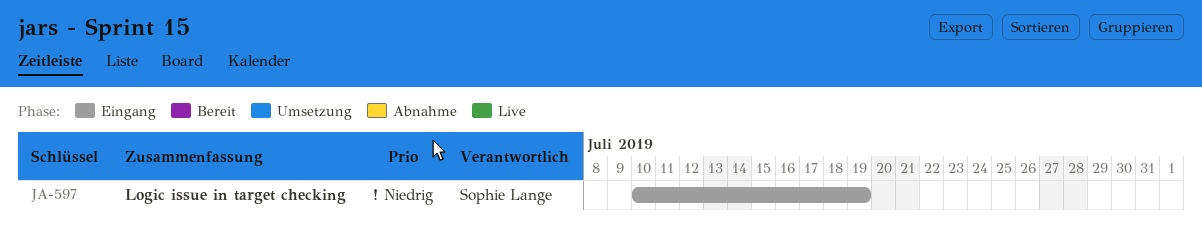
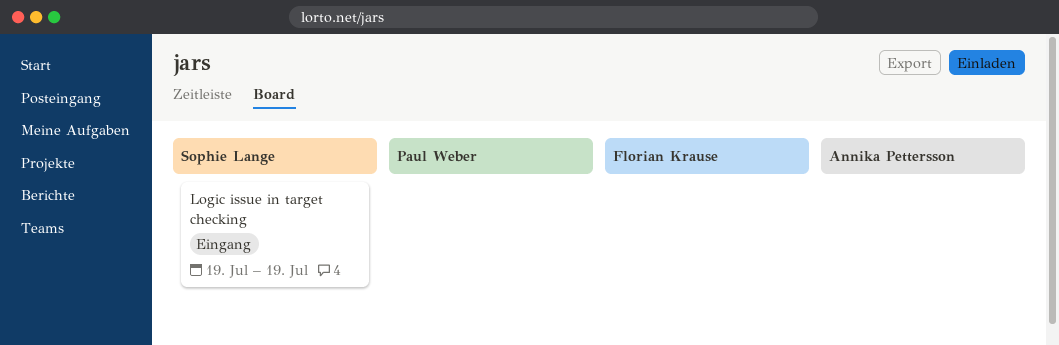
Logic issue in target checking, start: Jul 10 -> Jul 19

